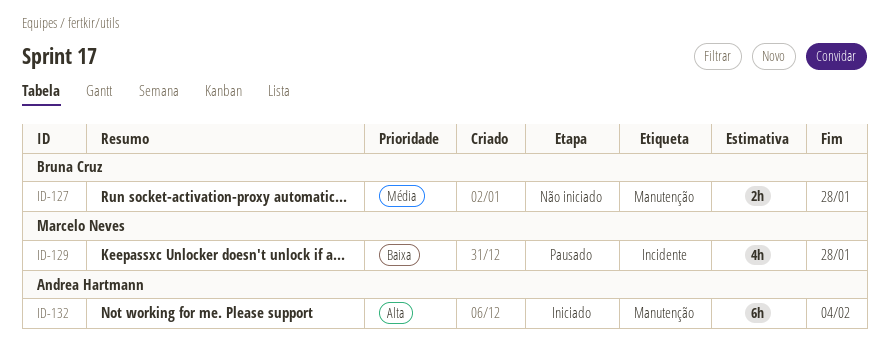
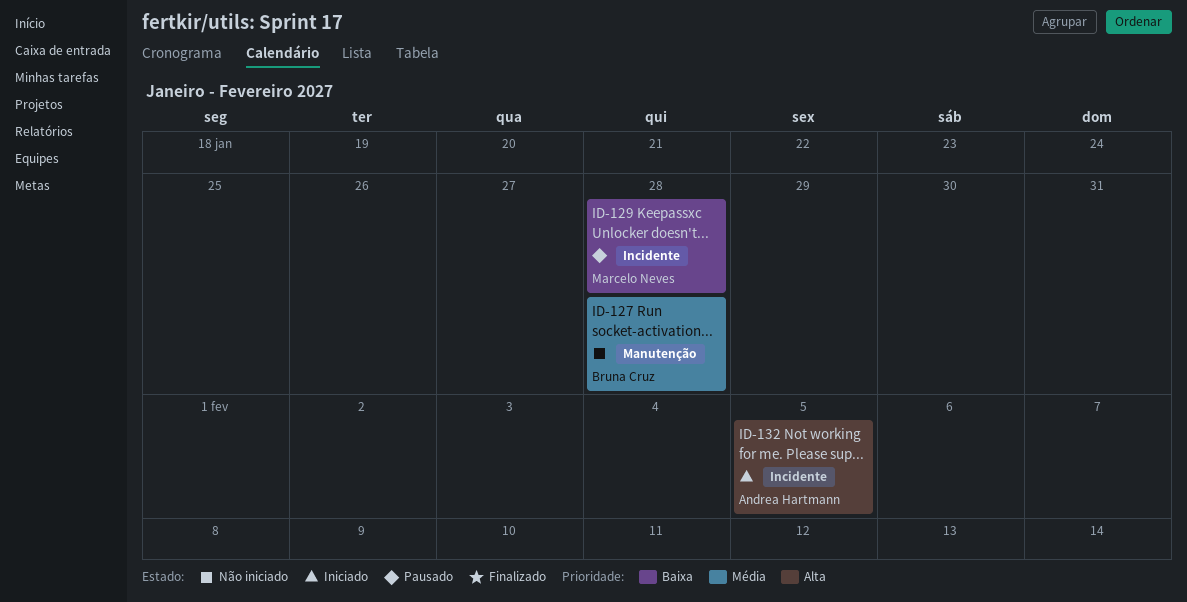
ID-132, label: Manutenção -> Incidente
ID-132, due: Feb 4 -> Feb 5

